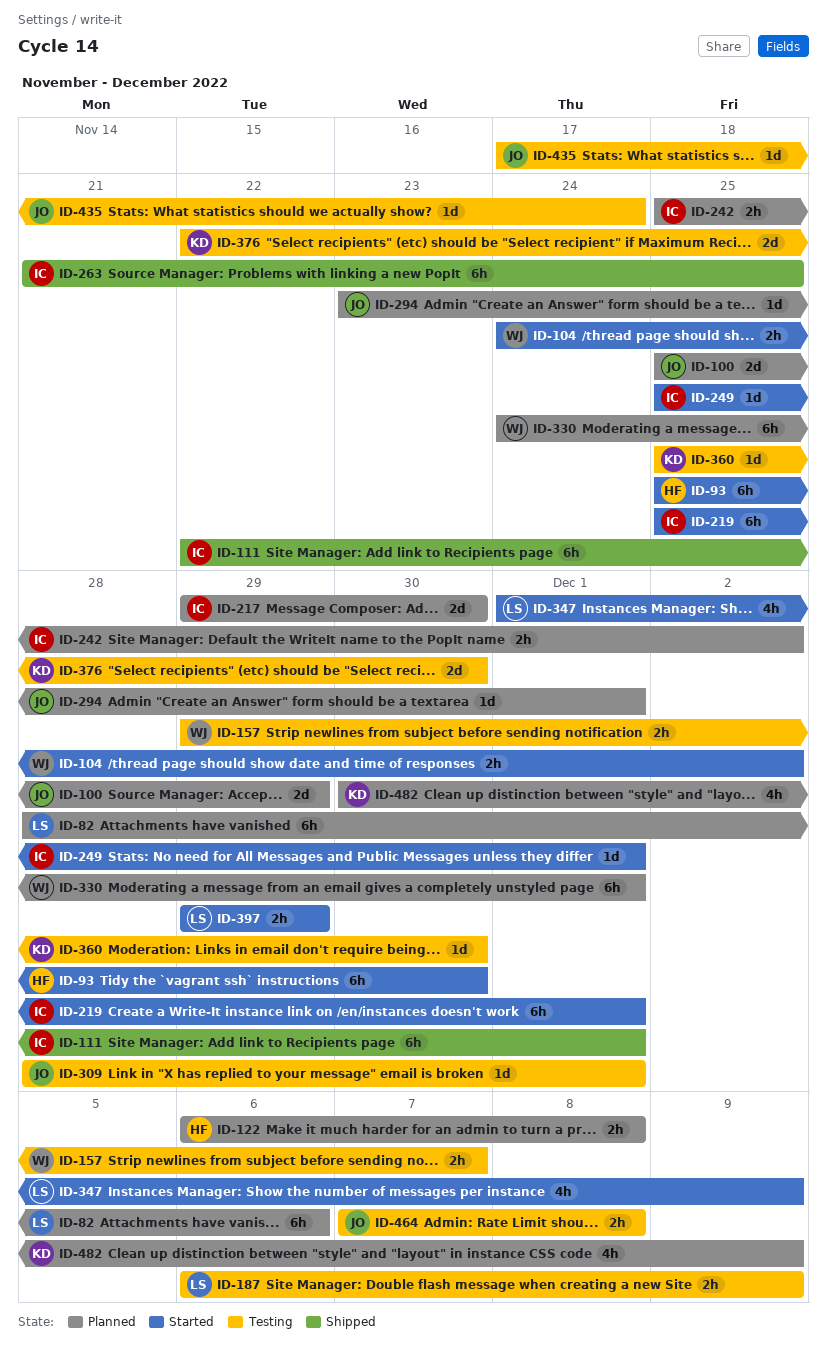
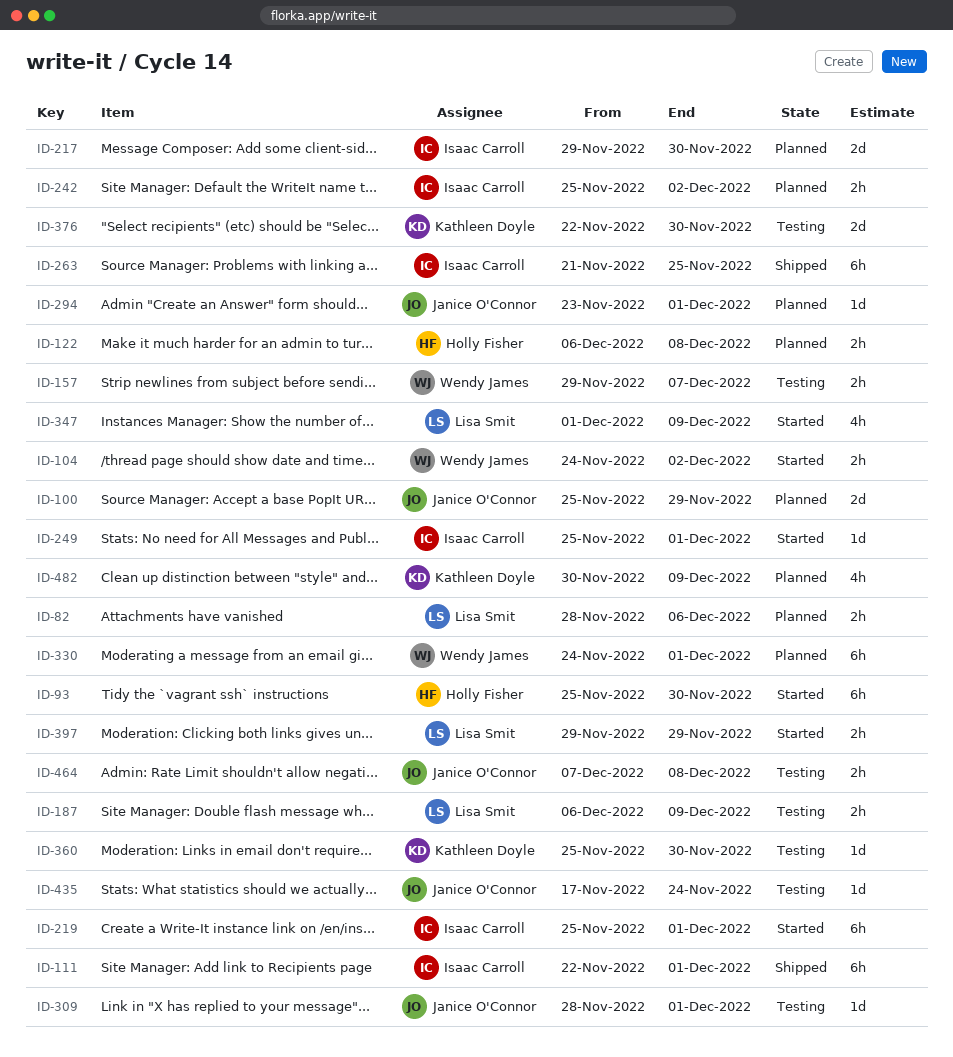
ID-82, estimate: 6h -> 2h

